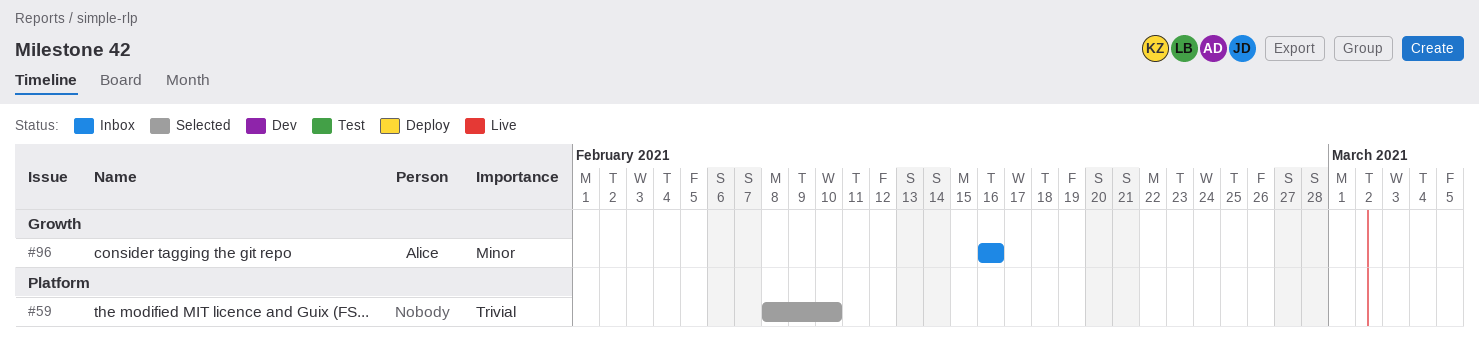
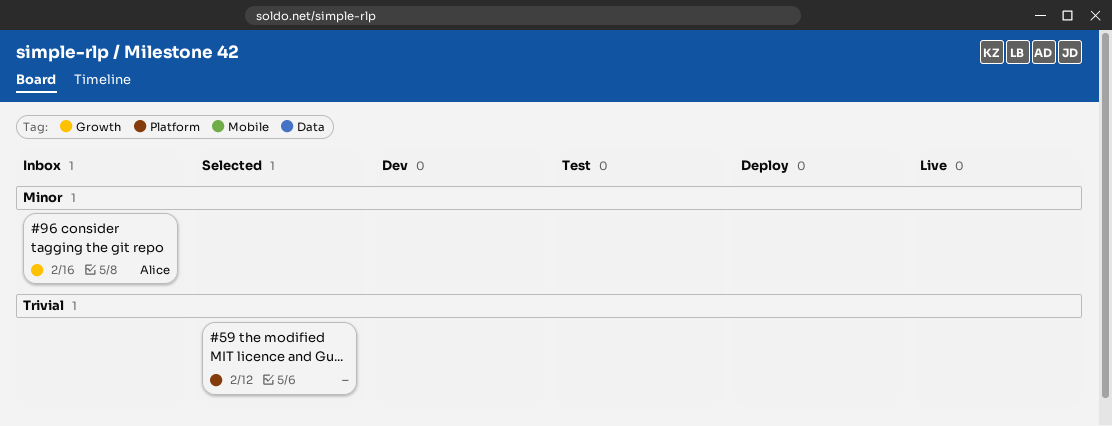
#59, due: Feb 10 -> Feb 12

